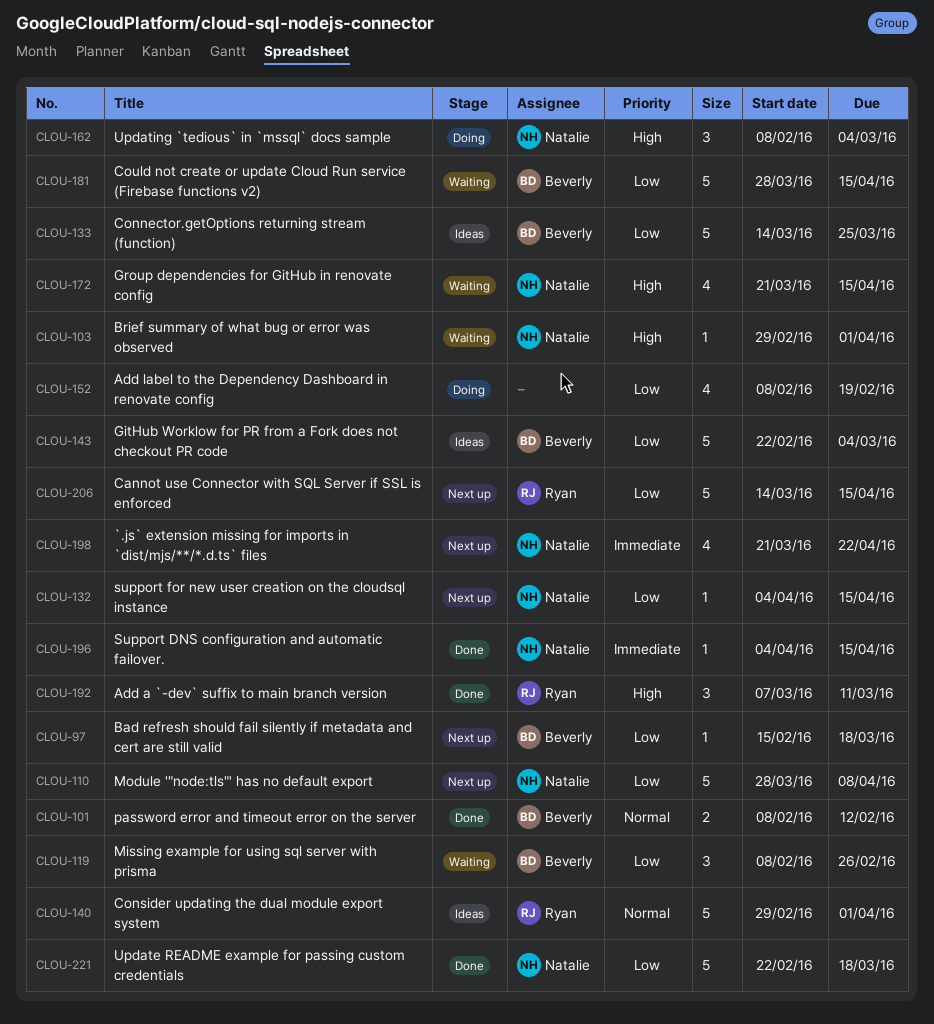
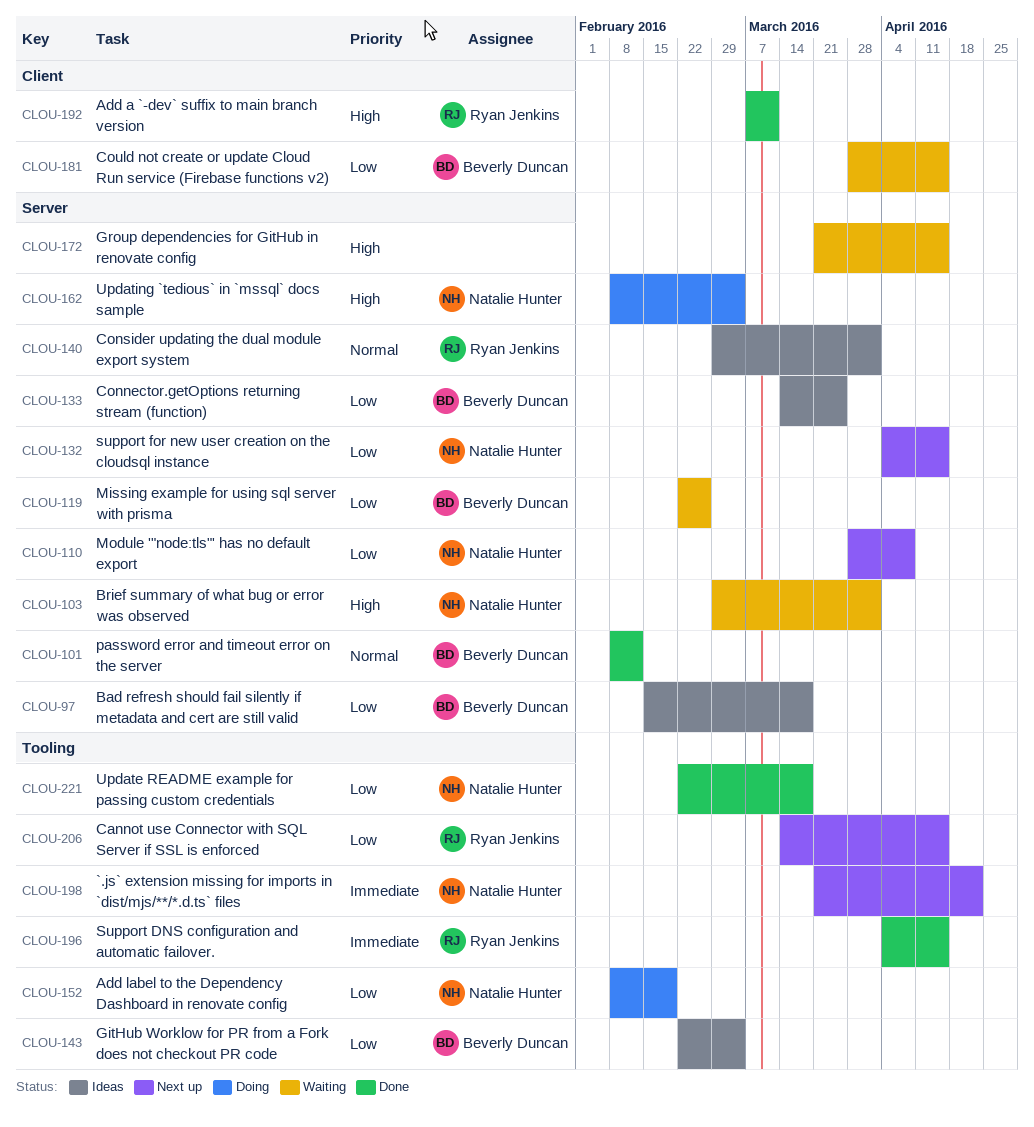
CLOU-97, status: Next up -> Ideas
CLOU-119, start: Feb 8 -> Feb 22
CLOU-152, owner: none -> Natalie Hunter
CLOU-172, owner: Natalie Hunter -> none
CLOU-196, owner: Natalie Hunter -> Ryan Jenkins

